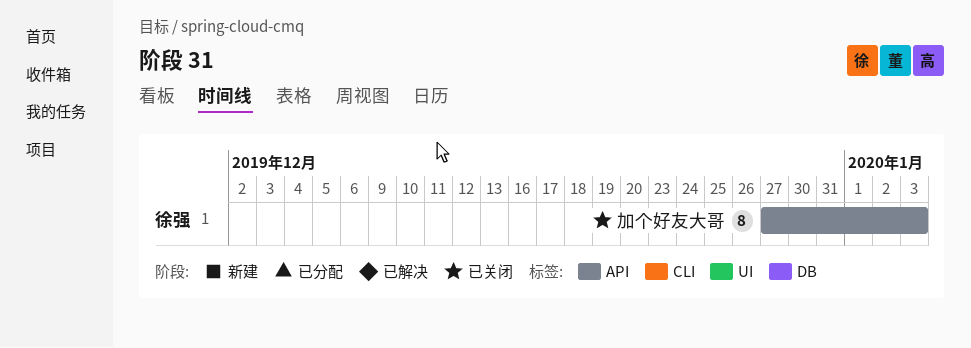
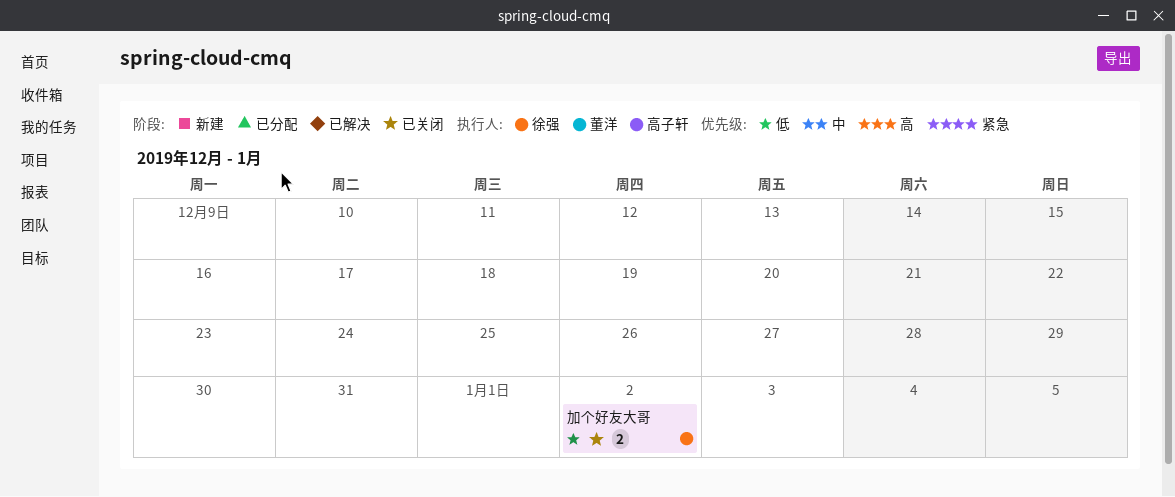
加个好友大哥, estimate: 8 -> 2
加个好友大哥, due: Jan 3 -> Jan 2

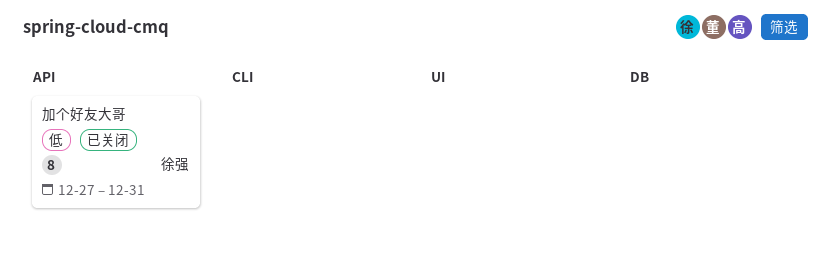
加个好友大哥, estimate: 2 -> 8
加个好友大哥, due: Jan 2 -> Dec 31

